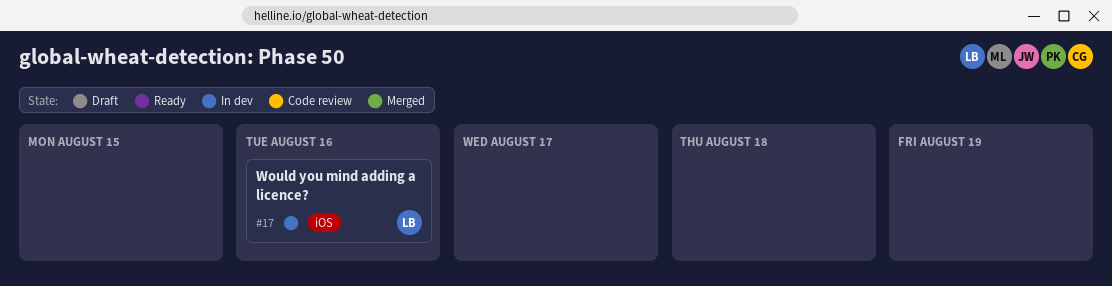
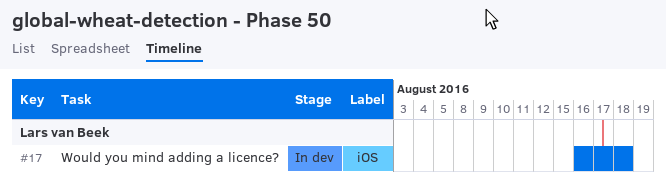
#17, due: Aug 16 -> Aug 18

